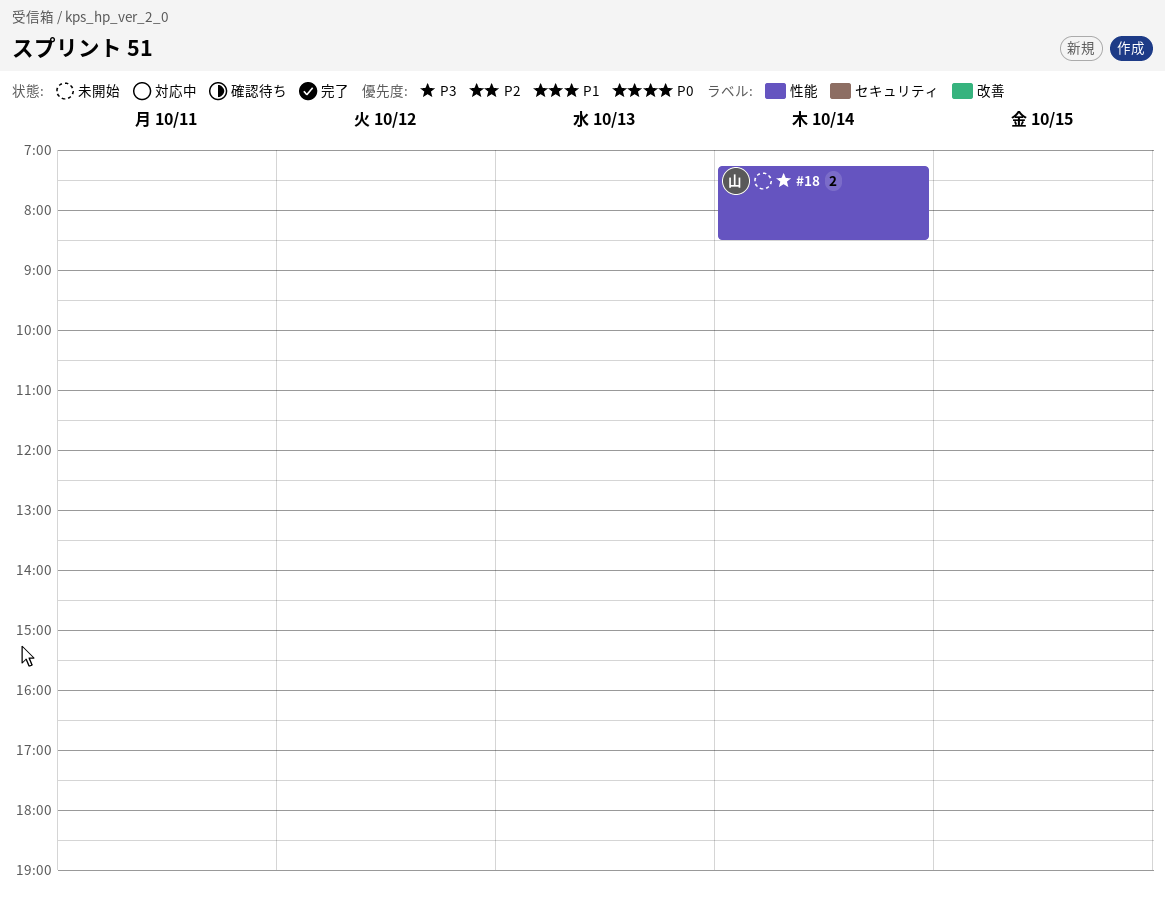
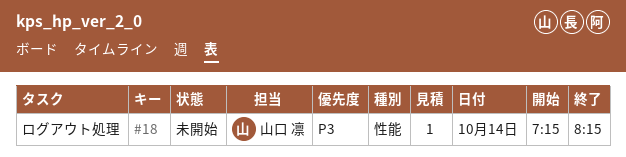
#18, estimate: 2 -> 1
#18, ends: 08:30 -> 08:15

